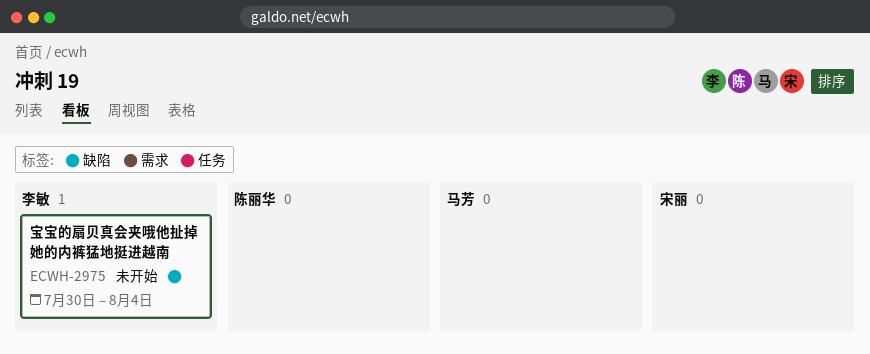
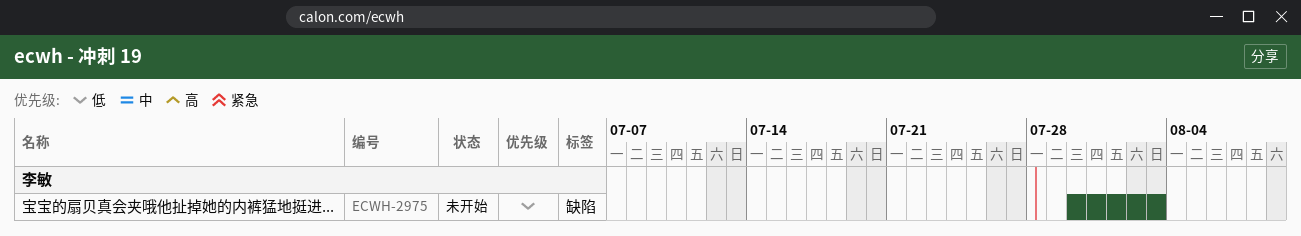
ECWH-2975, due: Aug 4 -> Aug 3

